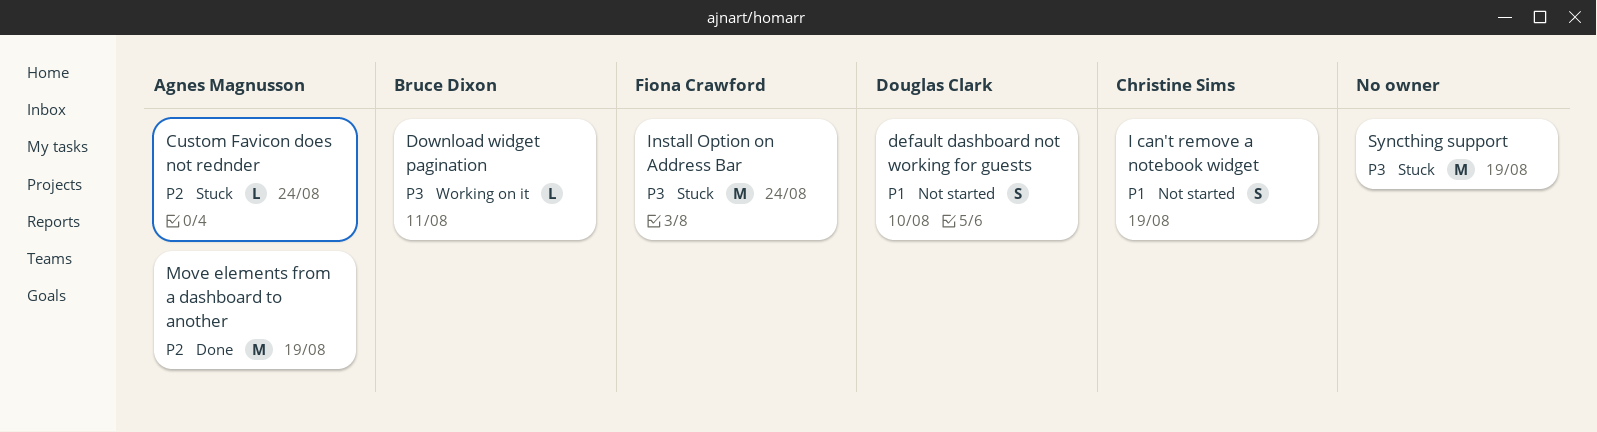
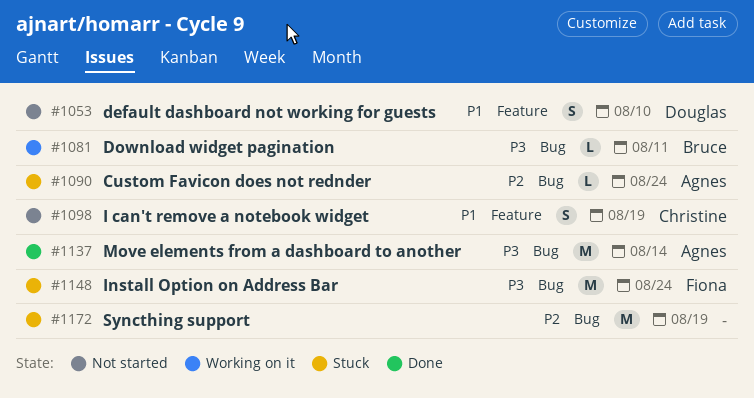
Move elements from a dashboard to another, priority: P2 -> P3
Move elements from a dashboard to another, due: Aug 19 -> Aug 14
Syncthing support, priority: P3 -> P2

